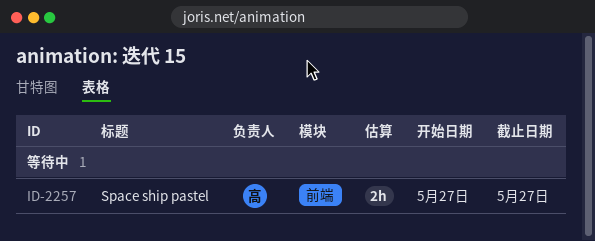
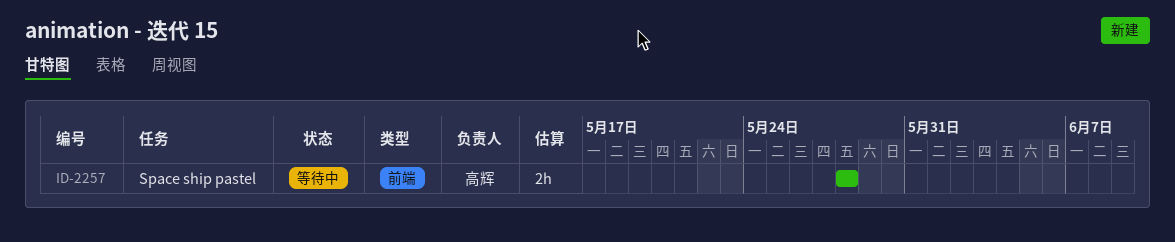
ID-2257, start: May 27 -> May 28
ID-2257, due: May 27 -> May 28

